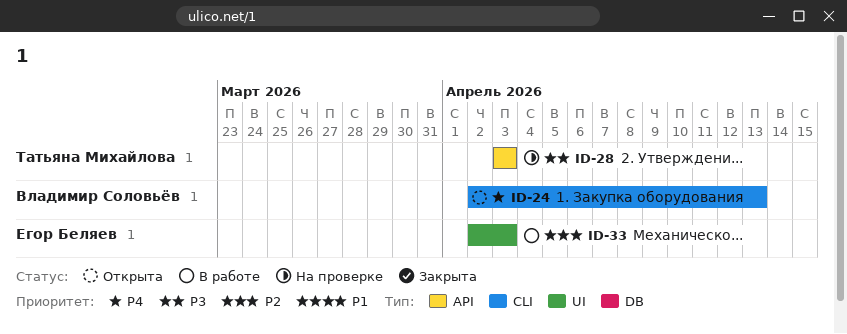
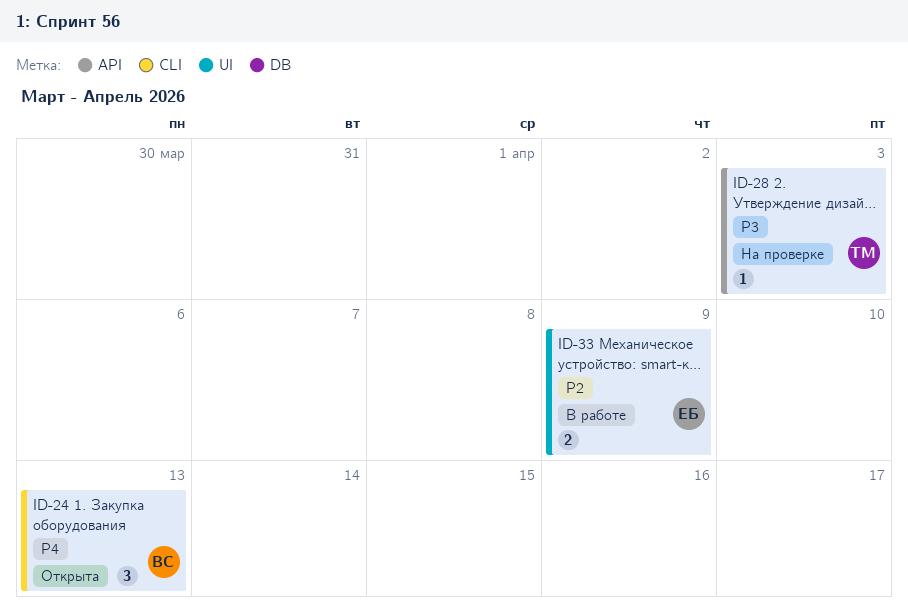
ID-33, due: Apr 3 -> Apr 9

